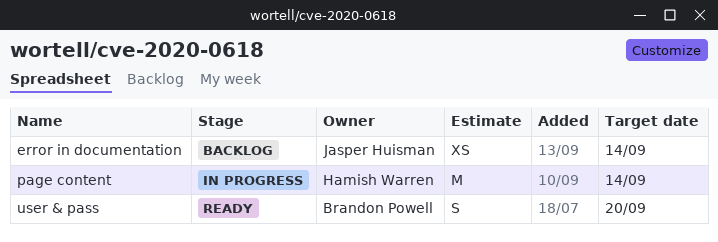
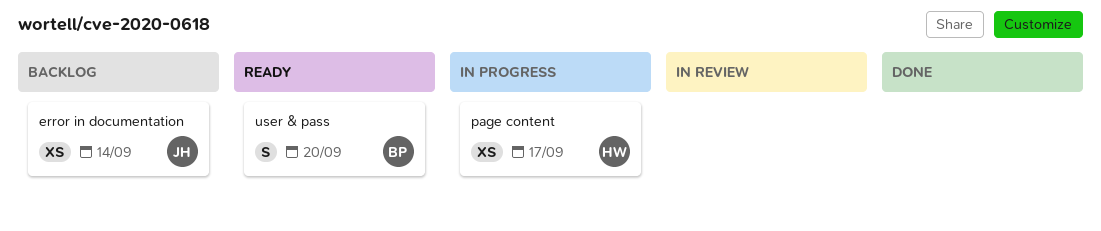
page content, estimate: M -> XS
page content, due: Sep 14 -> Sep 17

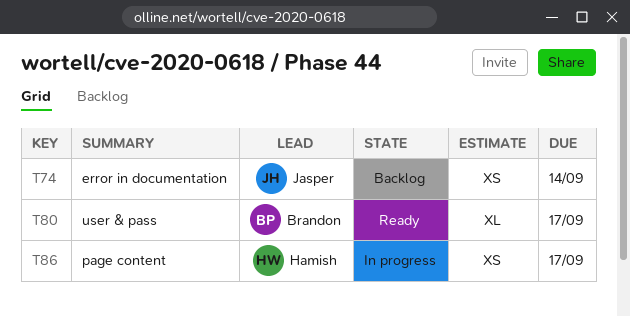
user & pass, estimate: S -> XL
user & pass, due: Sep 20 -> Sep 17

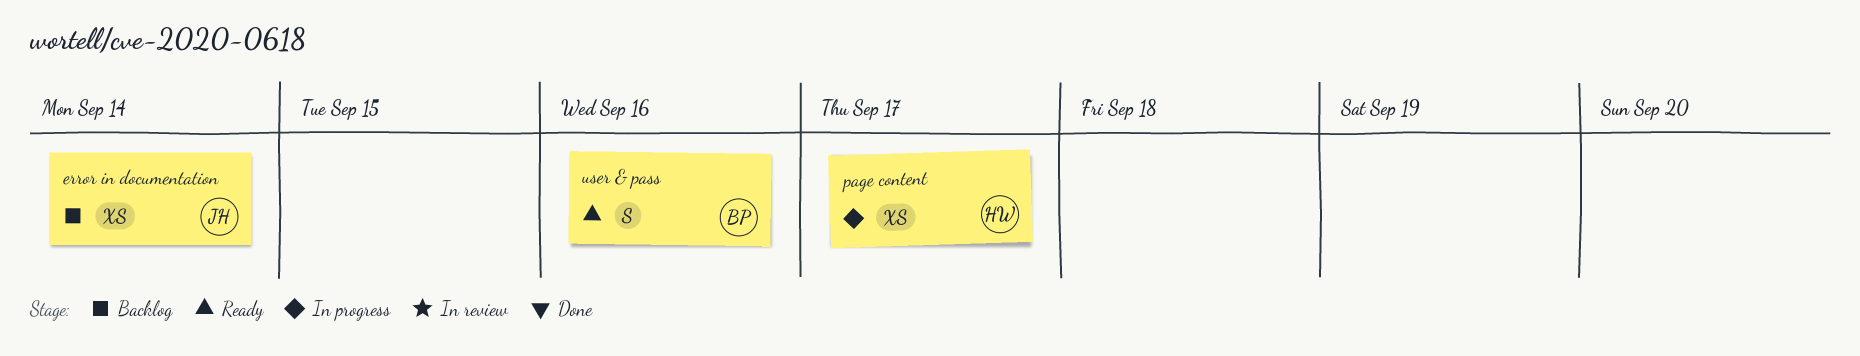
user & pass, estimate: XL -> S
user & pass, due: Sep 17 -> Sep 16

